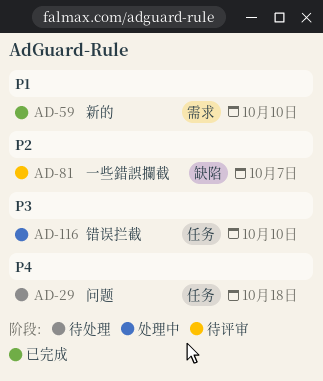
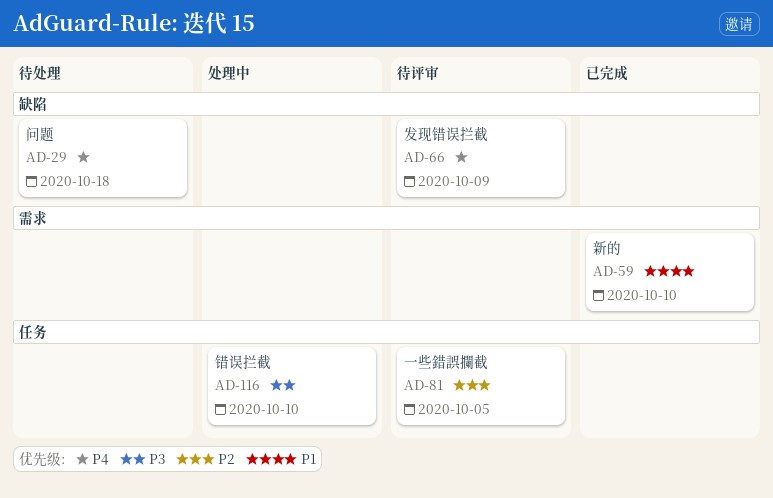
AD-29, label: 任务 -> 缺陷
AD-66: none -> present
AD-81, label: 缺陷 -> 任务
AD-81, due: Oct 7 -> Oct 5

